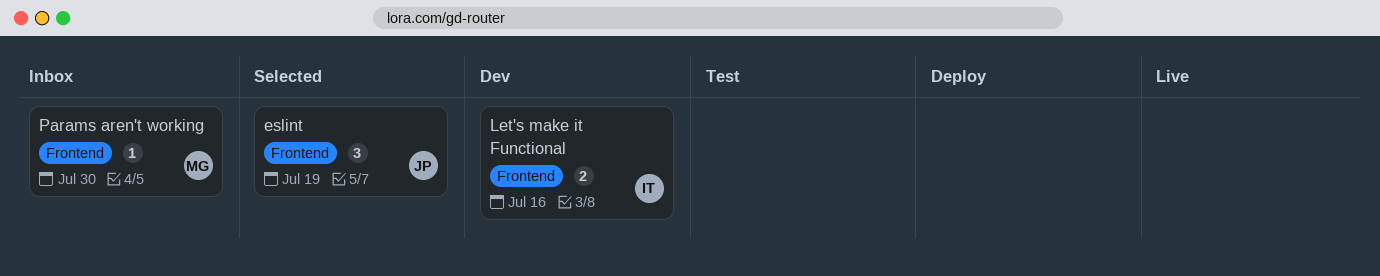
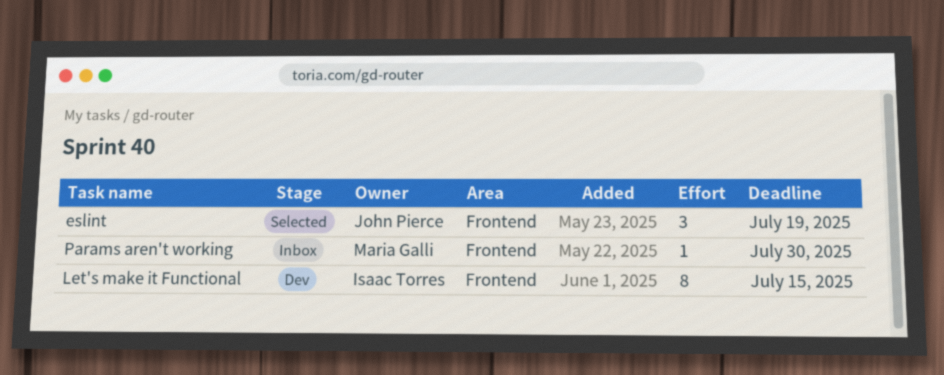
Let's make it Functional, estimate: 2 -> 8
Let's make it Functional, due: Jul 16 -> Jul 15

